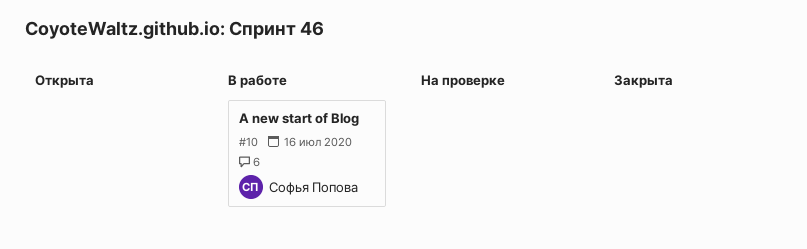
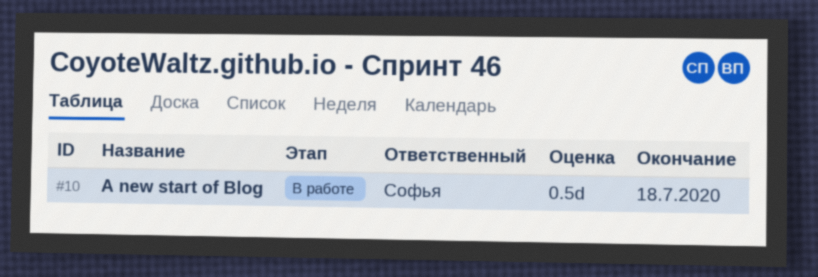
#10, due: Jul 16 -> Jul 18

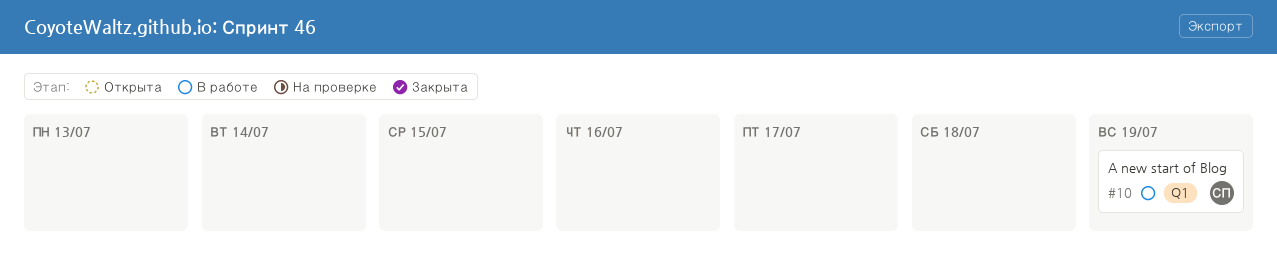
#10, due: Jul 18 -> Jul 19

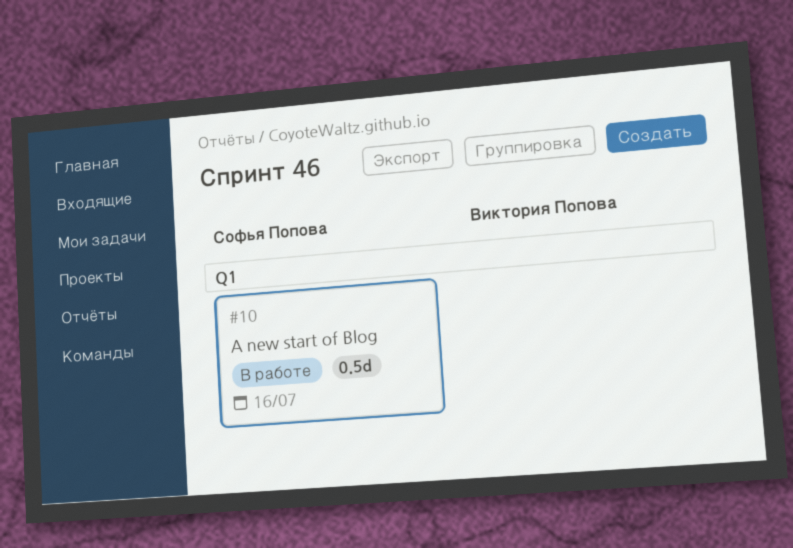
#10, due: Jul 19 -> Jul 16

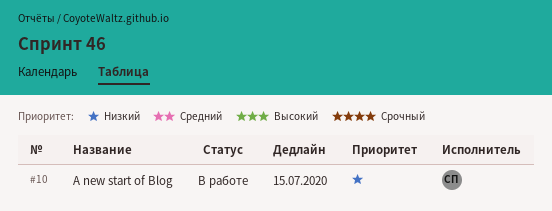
#10, due: Jul 16 -> Jul 15

